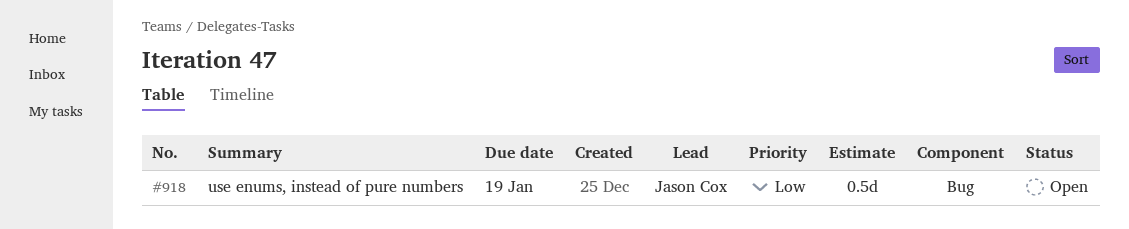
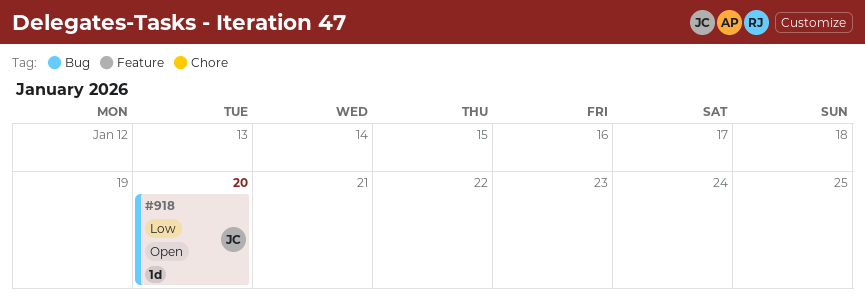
#918, estimate: 0.5d -> 1d
#918, due: Jan 19 -> Jan 20

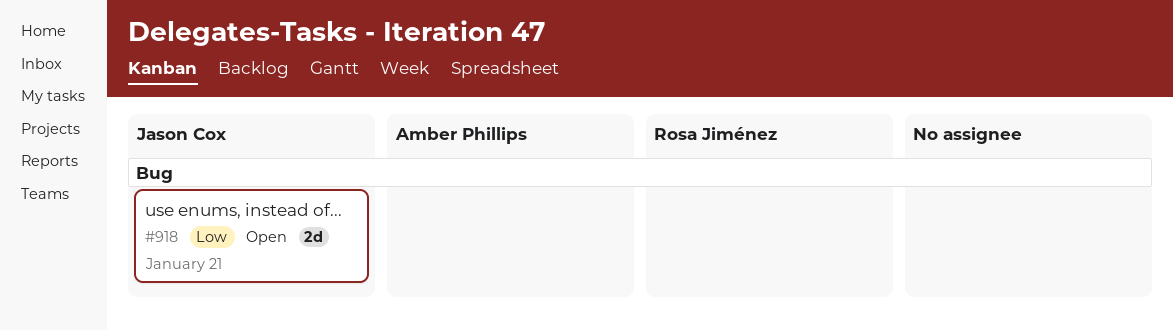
#918, estimate: 1d -> 2d
#918, due: Jan 20 -> Jan 21

